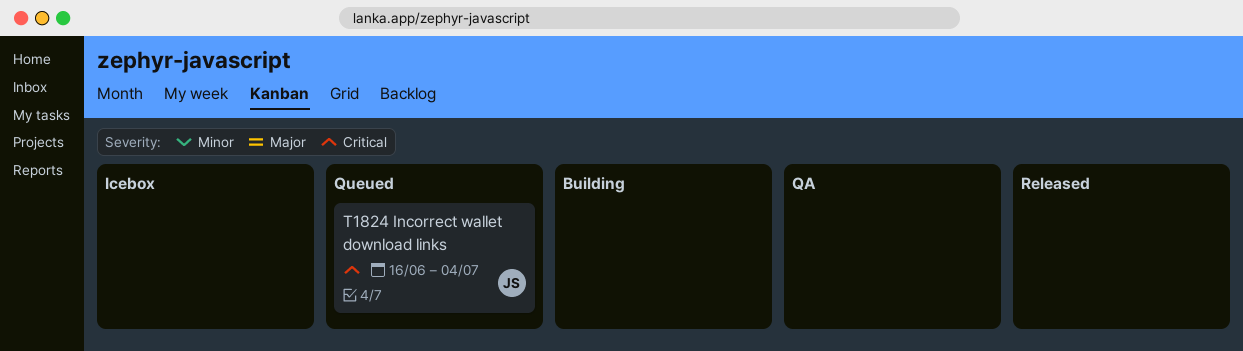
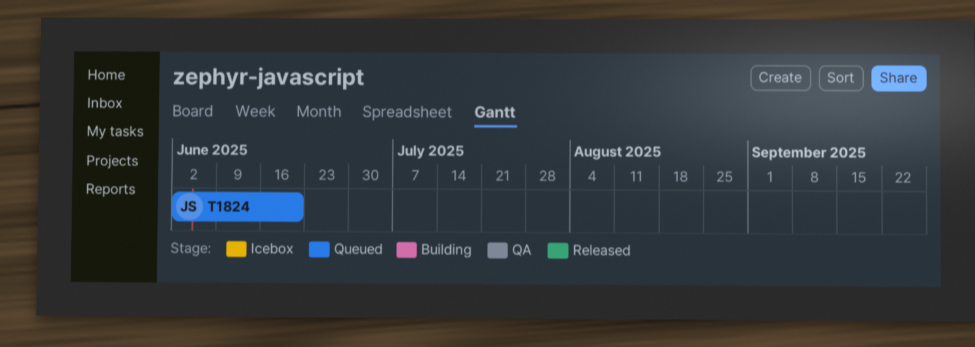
T1824, start: Jun 16 -> Jun 2
T1824, due: Jul 4 -> Jun 20

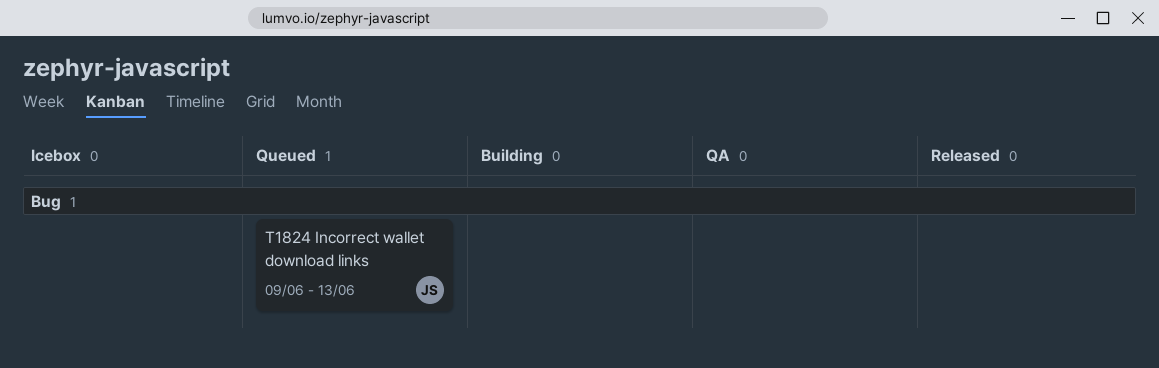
T1824, start: Jun 2 -> Jun 9
T1824, due: Jun 20 -> Jun 13

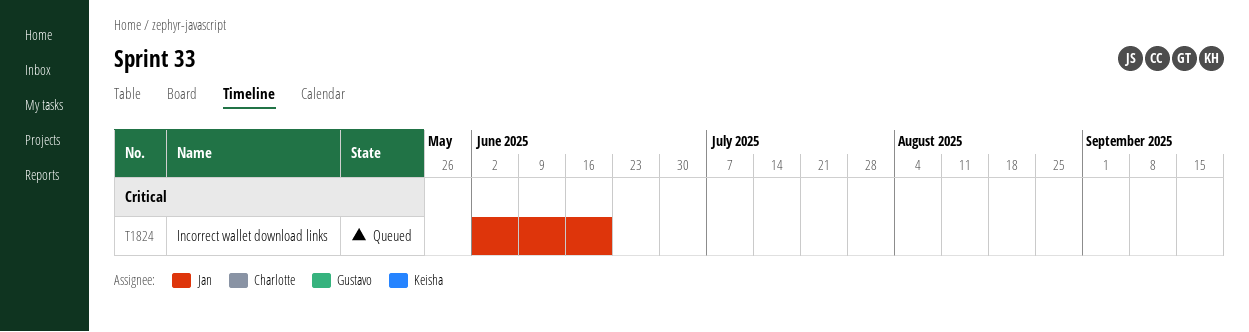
T1824, start: Jun 9 -> Jun 2
T1824, due: Jun 13 -> Jun 20

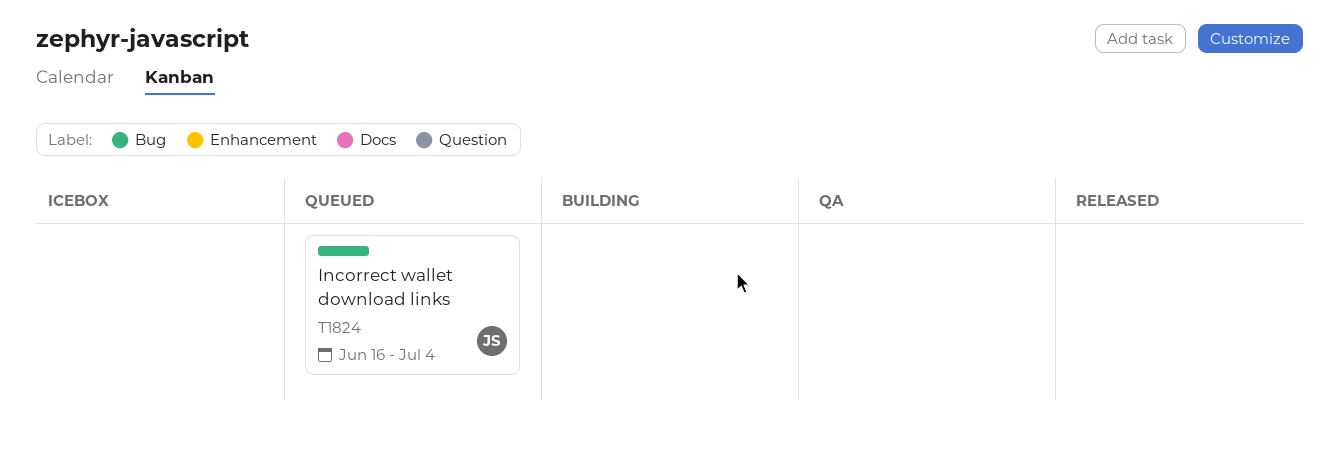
T1824, start: Jun 2 -> Jun 16
T1824, due: Jun 20 -> Jul 4

